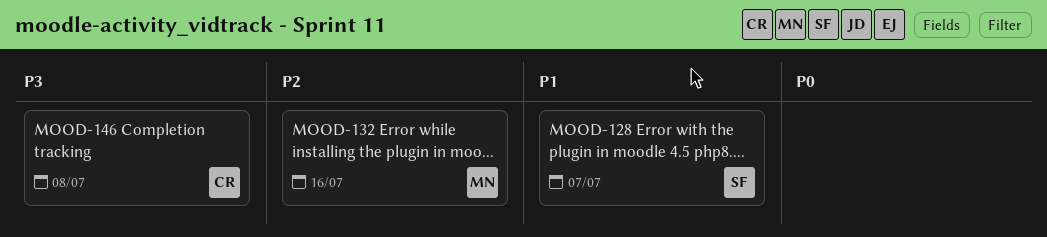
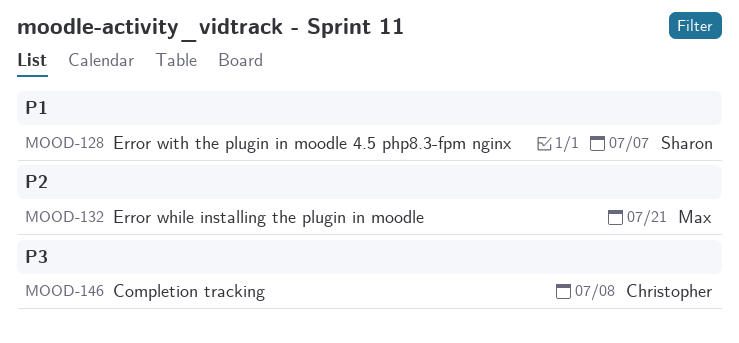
MOOD-132, due: Jul 16 -> Jul 21

